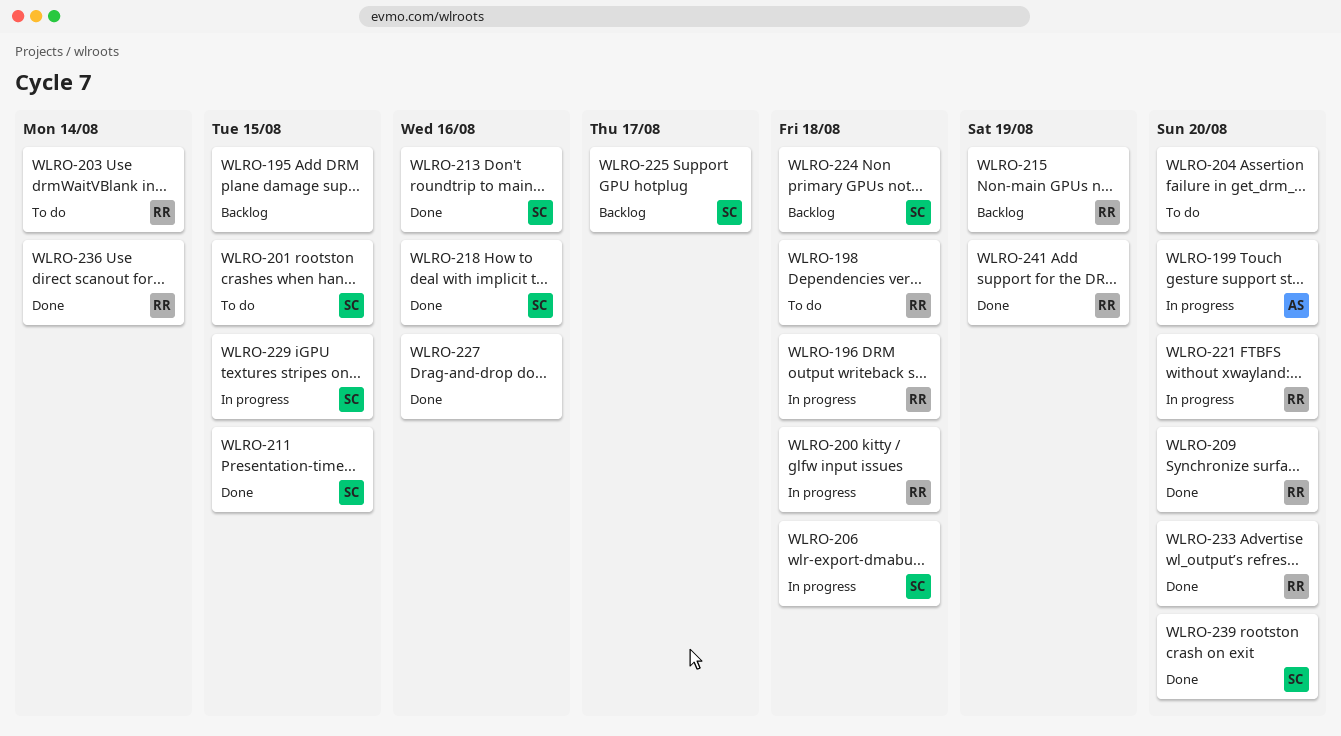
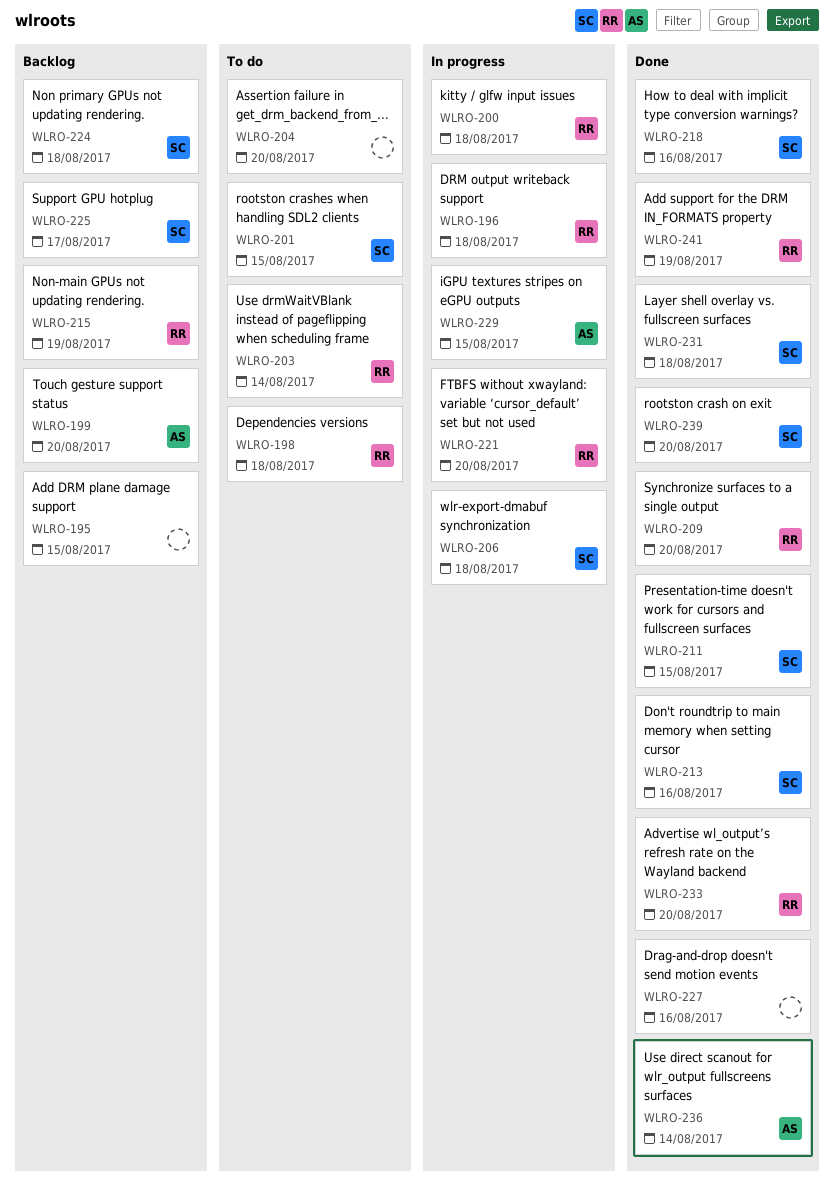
WLRO-199, status: In progress -> Backlog
WLRO-229, owner: SC -> AS
WLRO-231: none -> present
WLRO-236, owner: RR -> AS

